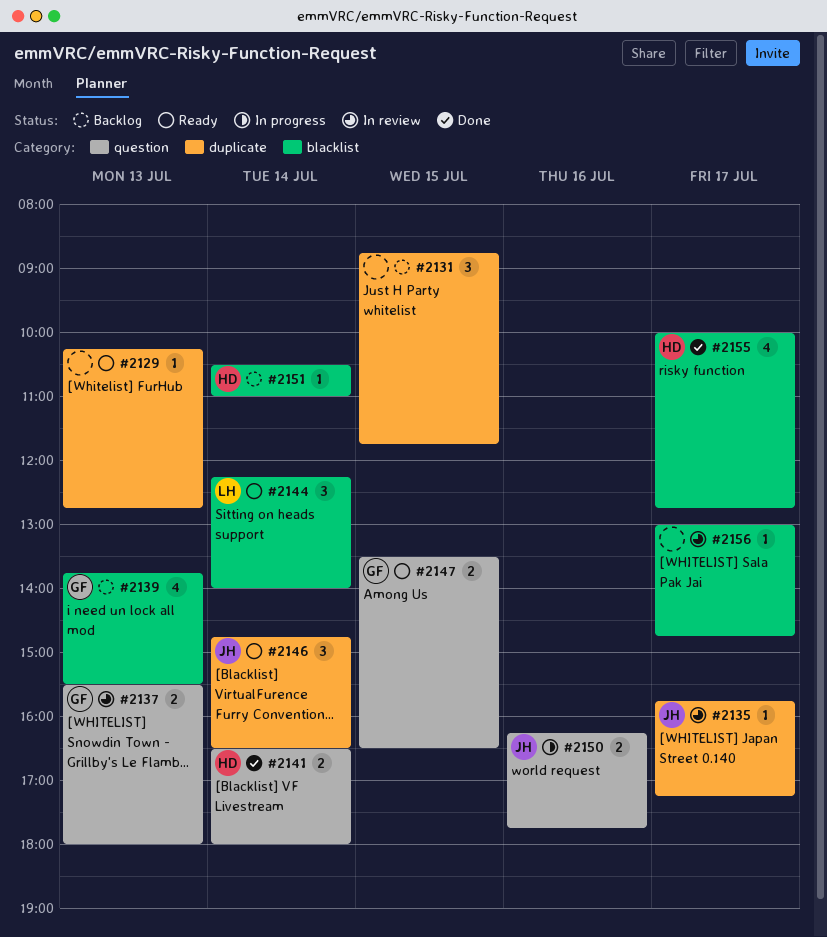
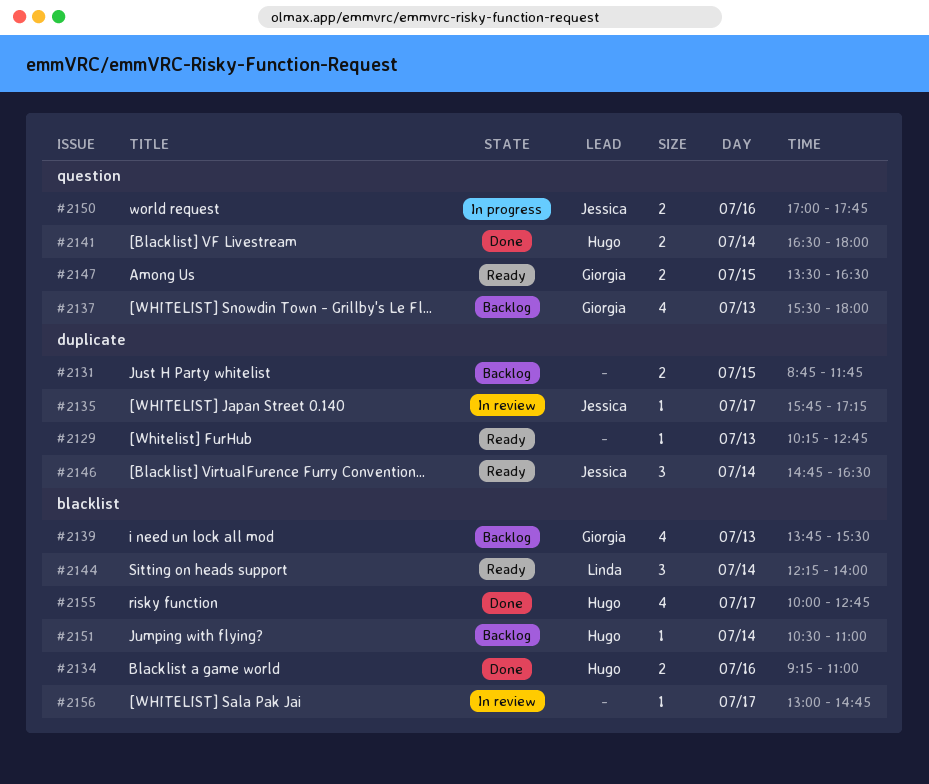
#2131, estimate: 3 -> 2
#2134: none -> present
#2137, status: In review -> Backlog
#2137, estimate: 2 -> 4
#2150, begins: 16:15 -> 17:00

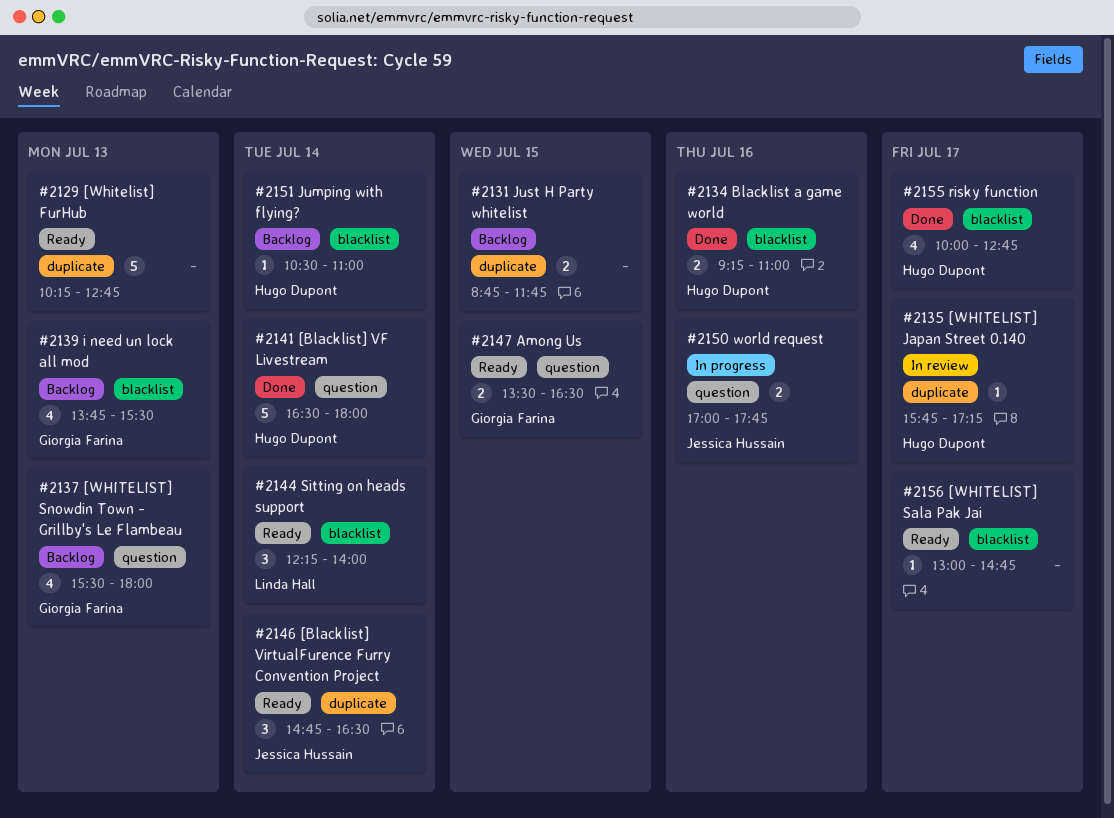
#2129, estimate: 1 -> 5
#2135, owner: Jessica Hussain -> Hugo Dupont
#2141, estimate: 2 -> 5
#2156, status: In review -> Ready

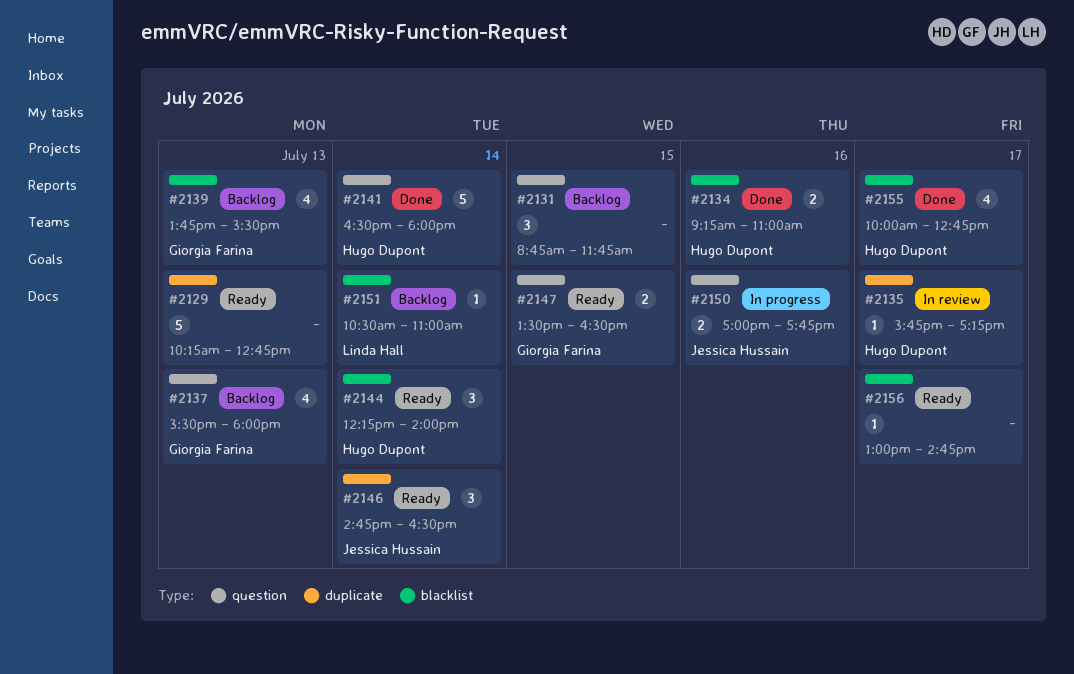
#2131, label: duplicate -> question
#2131, estimate: 2 -> 3
#2144, owner: Linda Hall -> Hugo Dupont
#2151, owner: Hugo Dupont -> Linda Hall

